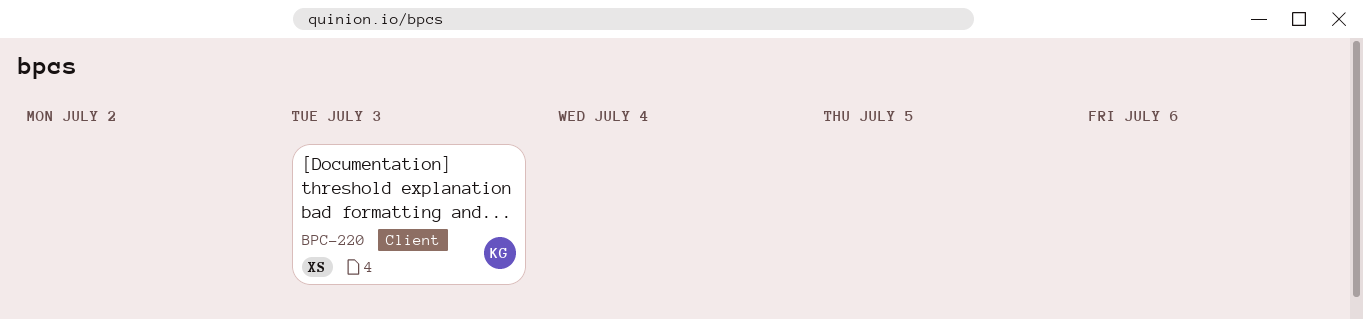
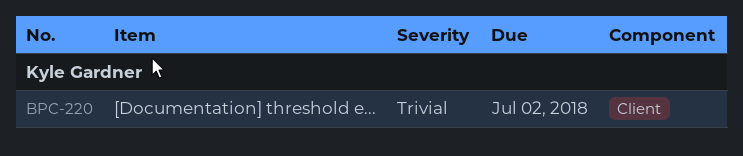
BPC-220, due: Jul 3 -> Jul 2

